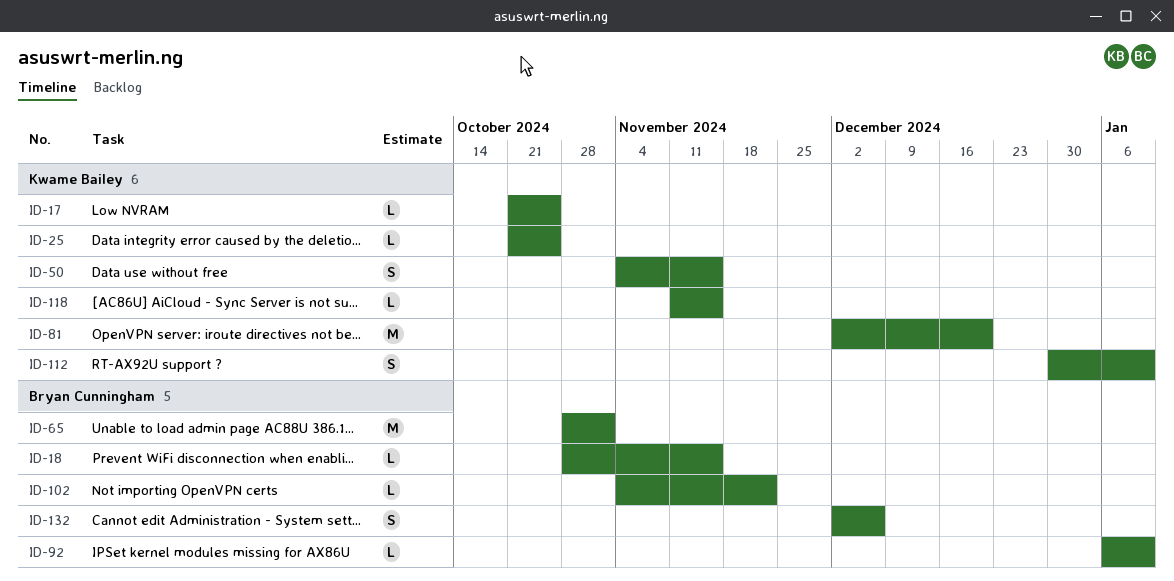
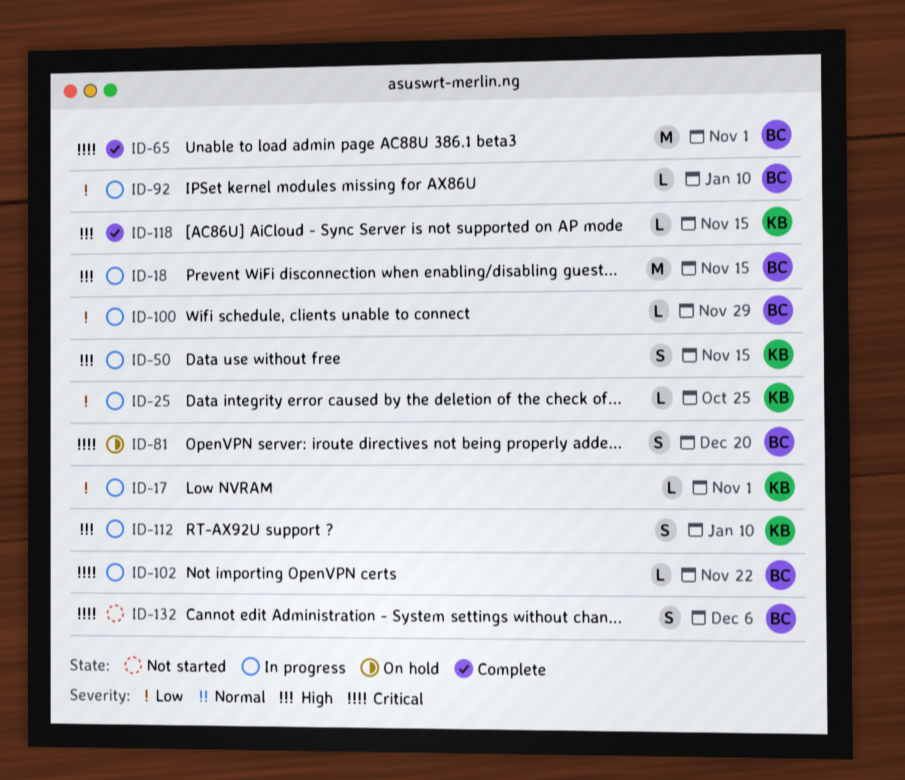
ID-17, due: Oct 25 -> Nov 1
ID-18, estimate: L -> M
ID-81, owner: Kwame Bailey -> Bryan Cunningham
ID-81, estimate: M -> S
ID-100: none -> present

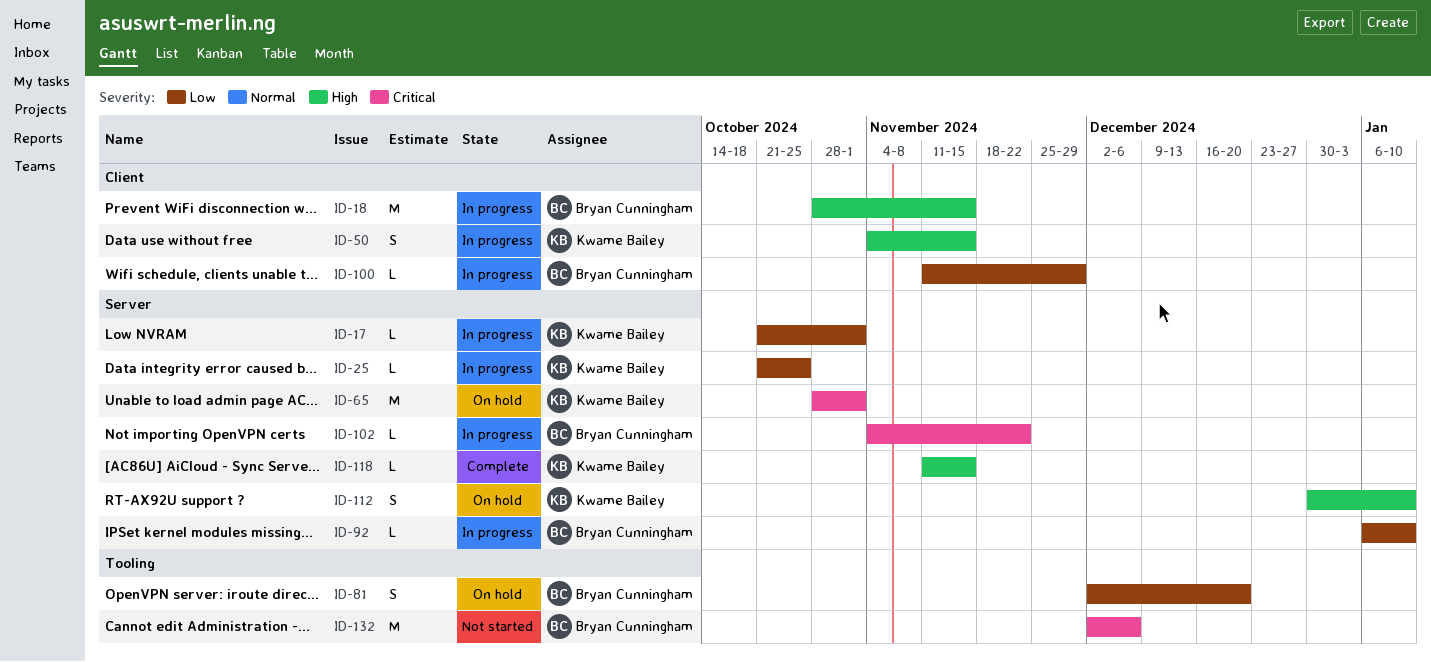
ID-65, status: Complete -> On hold
ID-65, owner: Bryan Cunningham -> Kwame Bailey
ID-81, priority: Critical -> Low
ID-112, status: In progress -> On hold
ID-132, estimate: S -> M

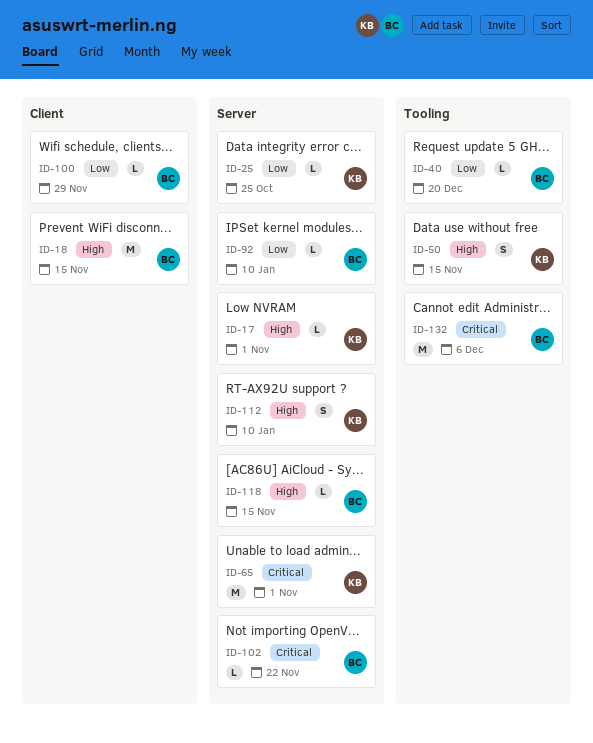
ID-17, priority: Low -> High
ID-40: none -> present
ID-50, label: Client -> Tooling
ID-81: present -> none
ID-118, owner: Kwame Bailey -> Bryan Cunningham

